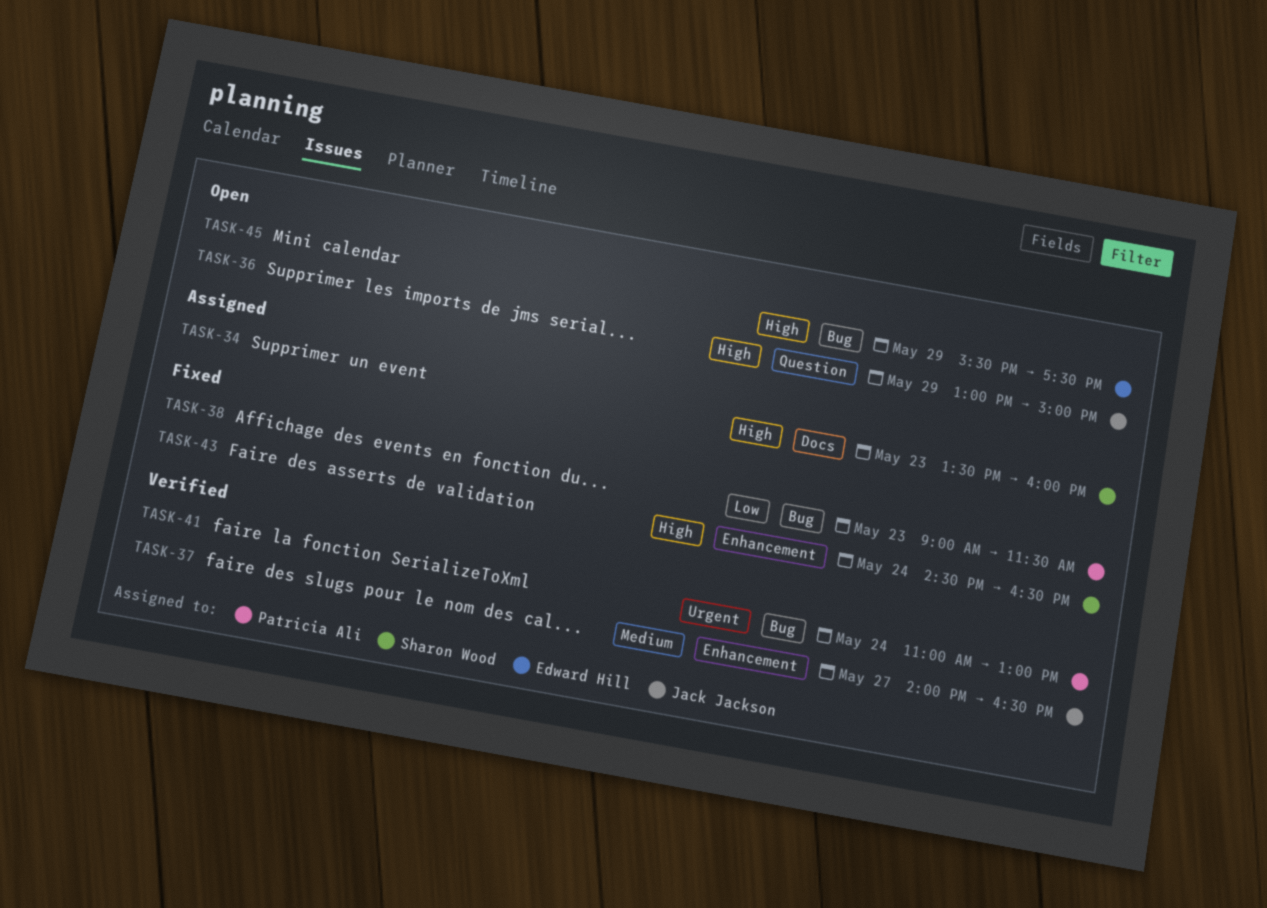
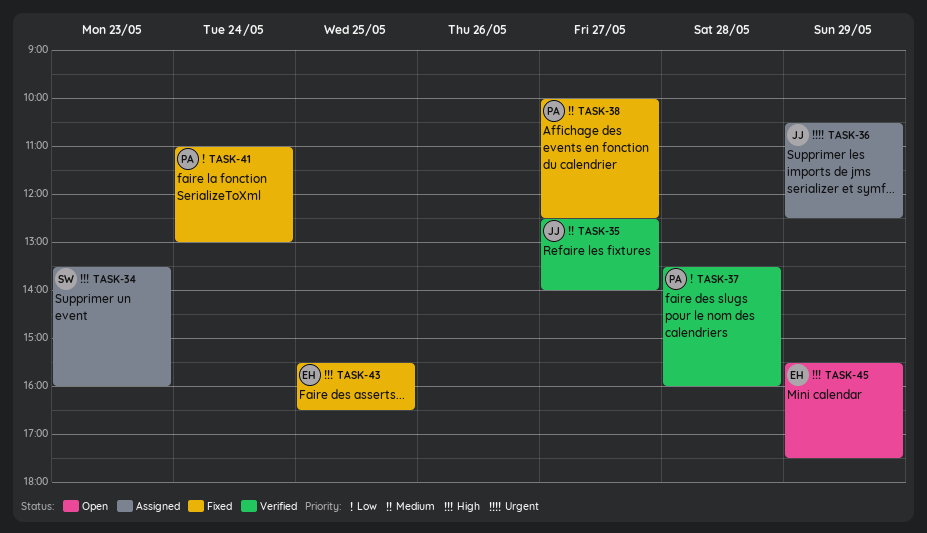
TASK-35: none -> present
TASK-36, status: Open -> Assigned
TASK-36, priority: High -> Urgent
TASK-36, begins: 13:00 -> 10:30
TASK-36, ends: 15:00 -> 12:30
TASK-37, owner: Jack Jackson -> Patricia Ali
TASK-37, priority: Medium -> Low
TASK-37, day: May 27 -> May 28
TASK-37, begins: 14:00 -> 13:30
TASK-37, ends: 16:30 -> 16:00
TASK-38, priority: Low -> Medium
TASK-38, day: May 23 -> May 27
TASK-38, begins: 09:00 -> 10:00
TASK-38, ends: 11:30 -> 12:30
TASK-41, status: Verified -> Fixed
TASK-41, priority: Urgent -> Low
TASK-43, owner: Sharon Wood -> Edward Hill
TASK-43, day: May 24 -> May 25
TASK-43, begins: 14:30 -> 15:30

